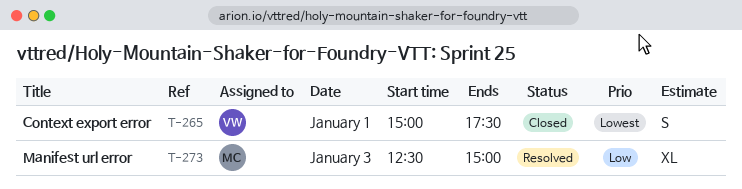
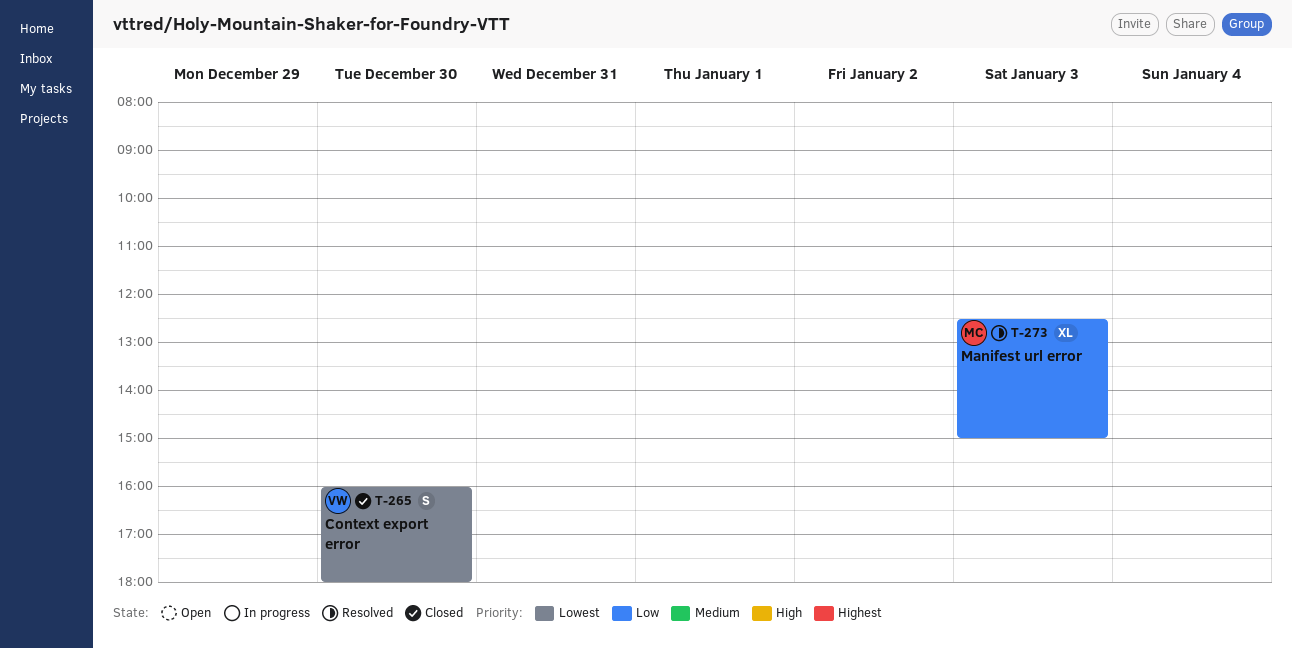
T-265, day: Jan 1 -> Dec 30
T-265, begins: 15:00 -> 16:00
T-265, ends: 17:30 -> 18:00

